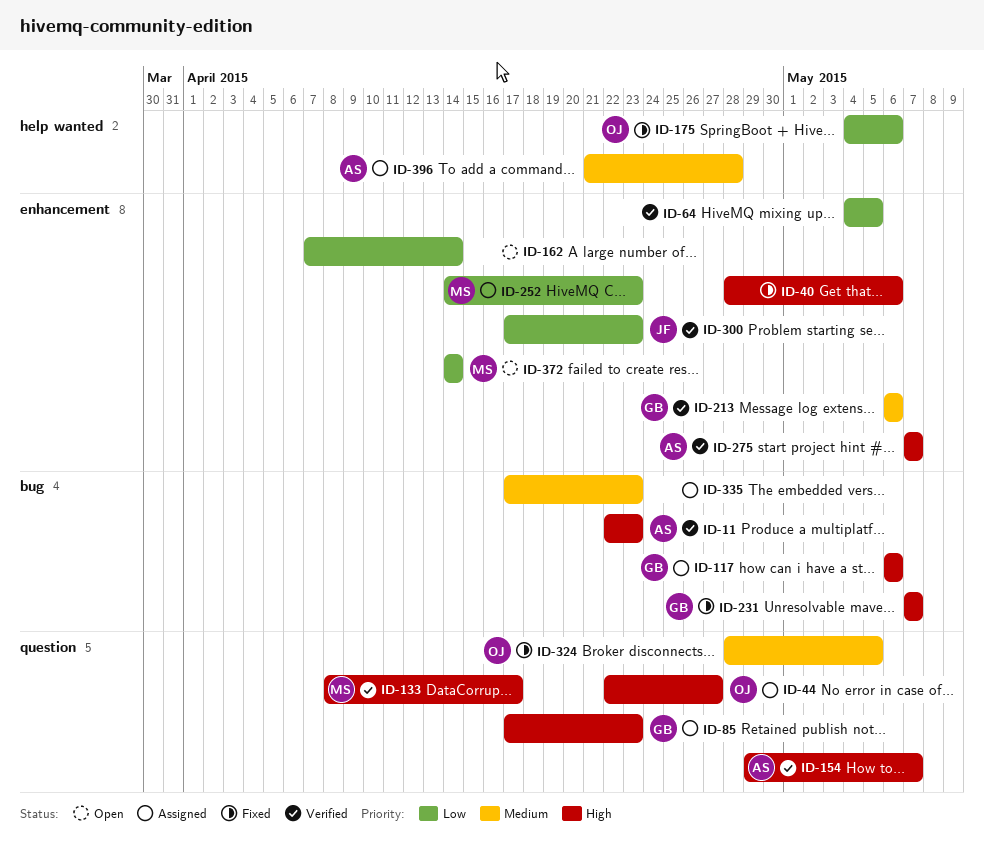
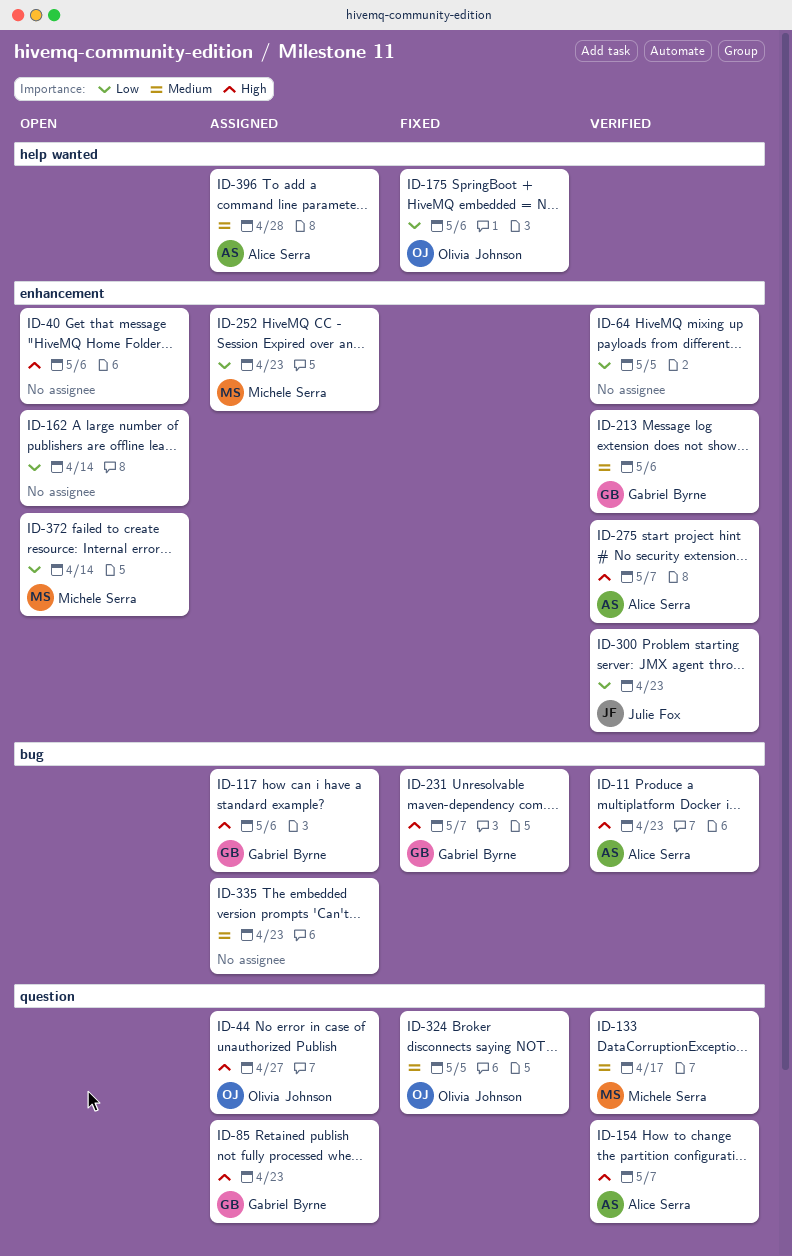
ID-40, status: Fixed -> Open
ID-133, priority: High -> Medium

